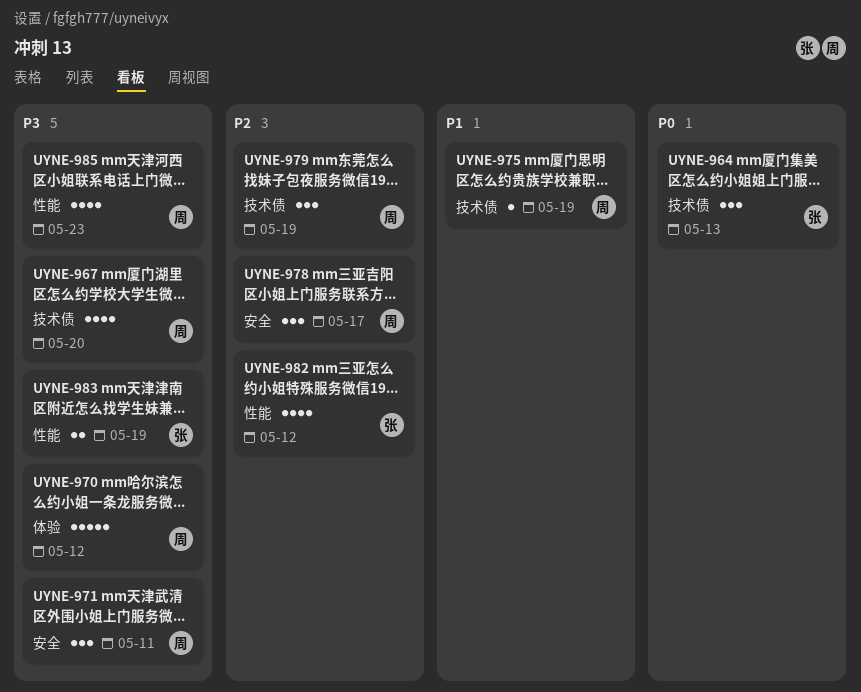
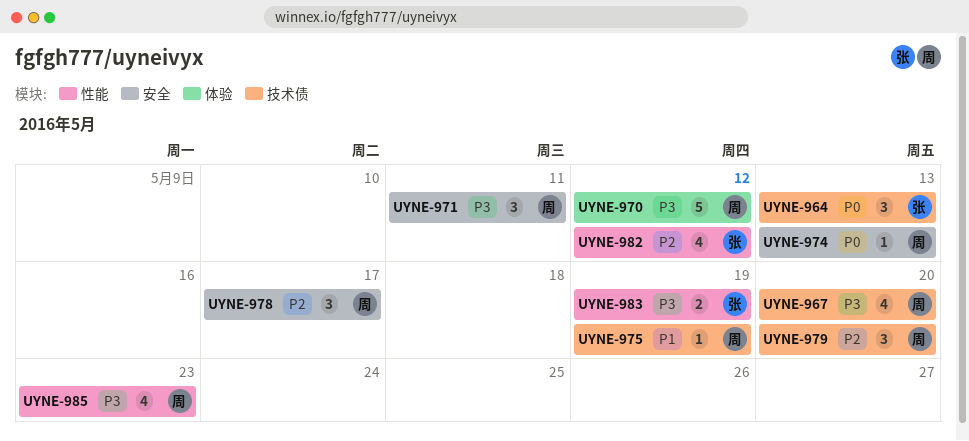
UYNE-974: none -> present
UYNE-979, due: May 19 -> May 20

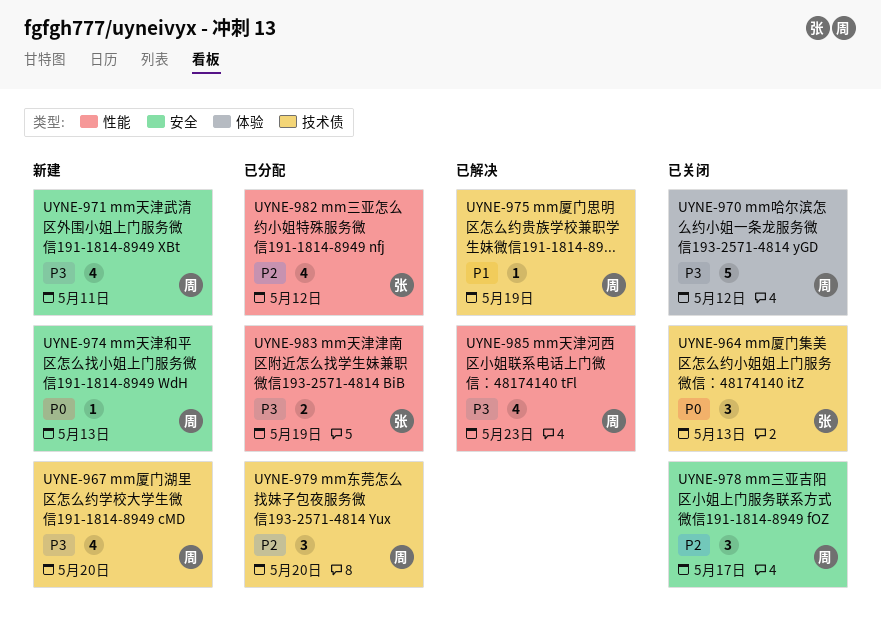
UYNE-971, estimate: 3 -> 4

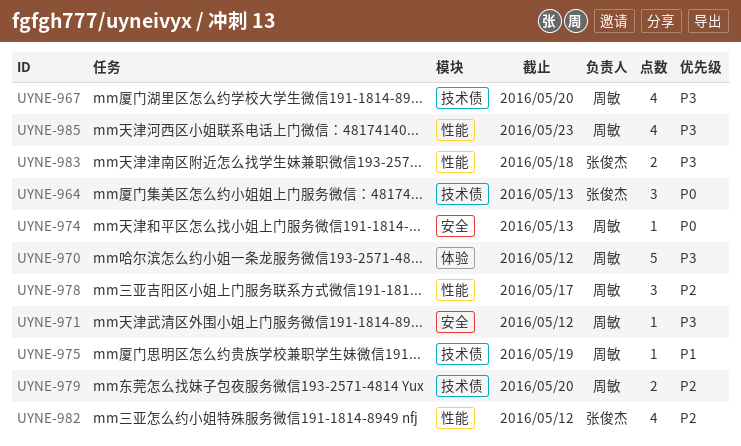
UYNE-971, estimate: 4 -> 1
UYNE-971, due: May 11 -> May 12
UYNE-978, label: 安全 -> 性能
UYNE-979, estimate: 3 -> 2
UYNE-983, due: May 19 -> May 18

